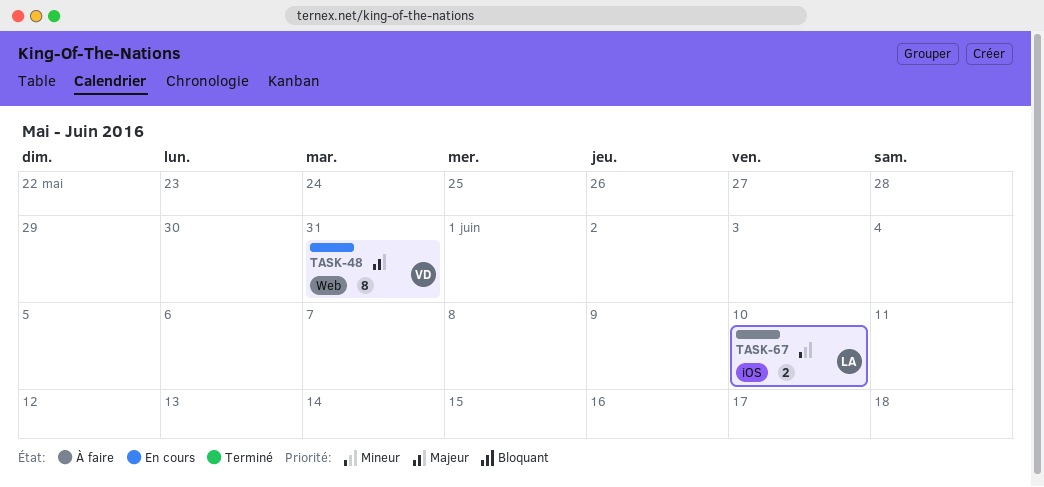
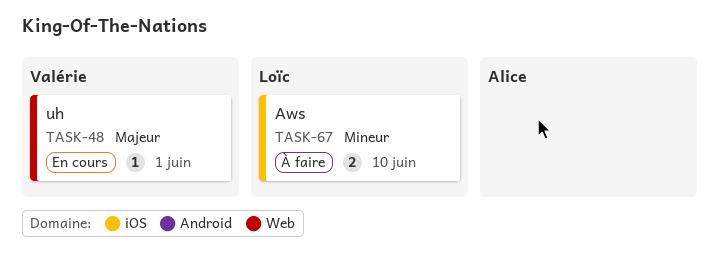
TASK-48, estimate: 8 -> 1
TASK-48, due: May 31 -> Jun 1

